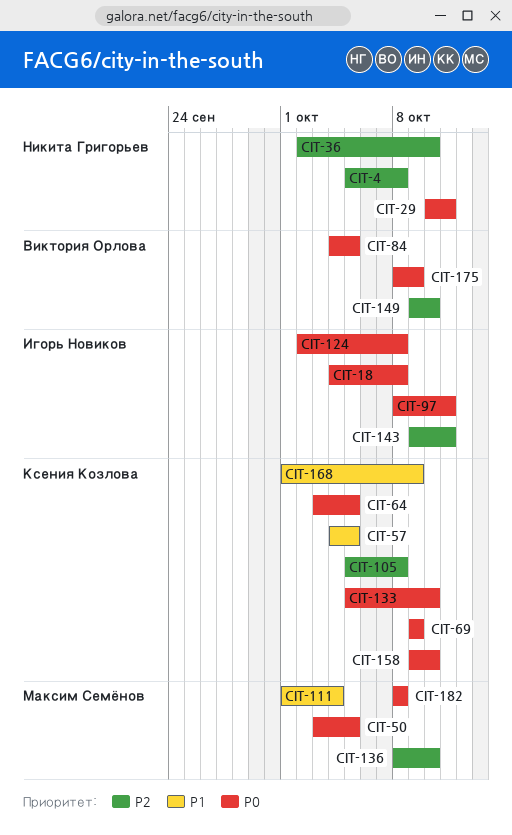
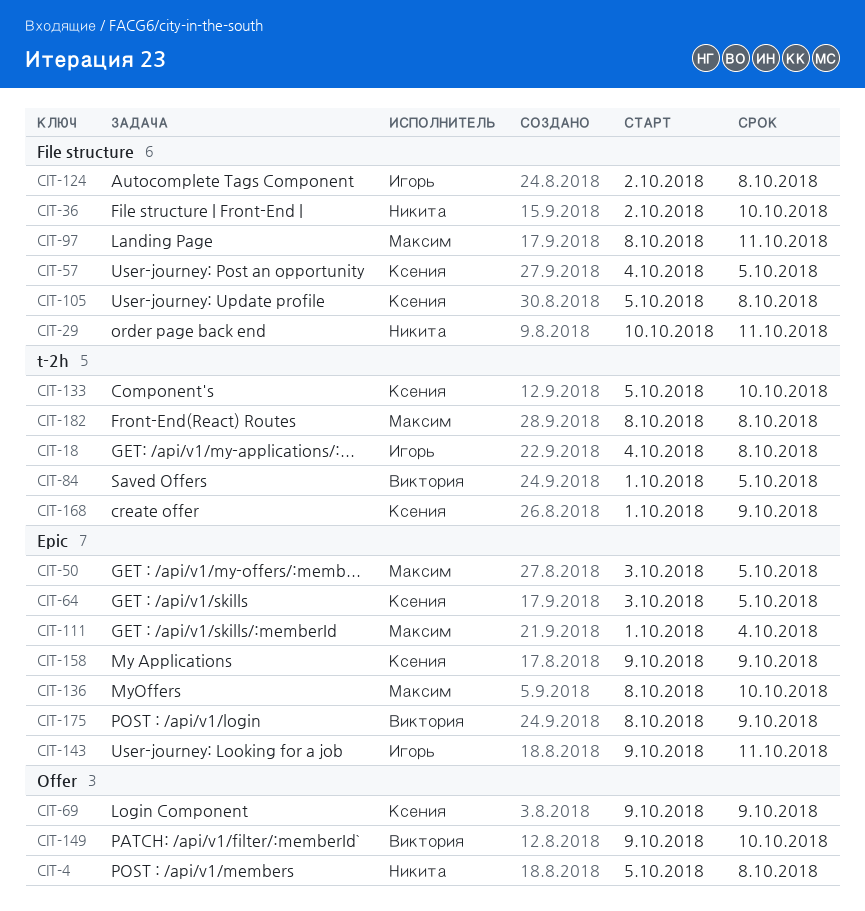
CIT-84, start: Oct 4 -> Oct 1
CIT-97, owner: Игорь Новиков -> Максим Семёнов
CIT-158, due: Oct 10 -> Oct 9

